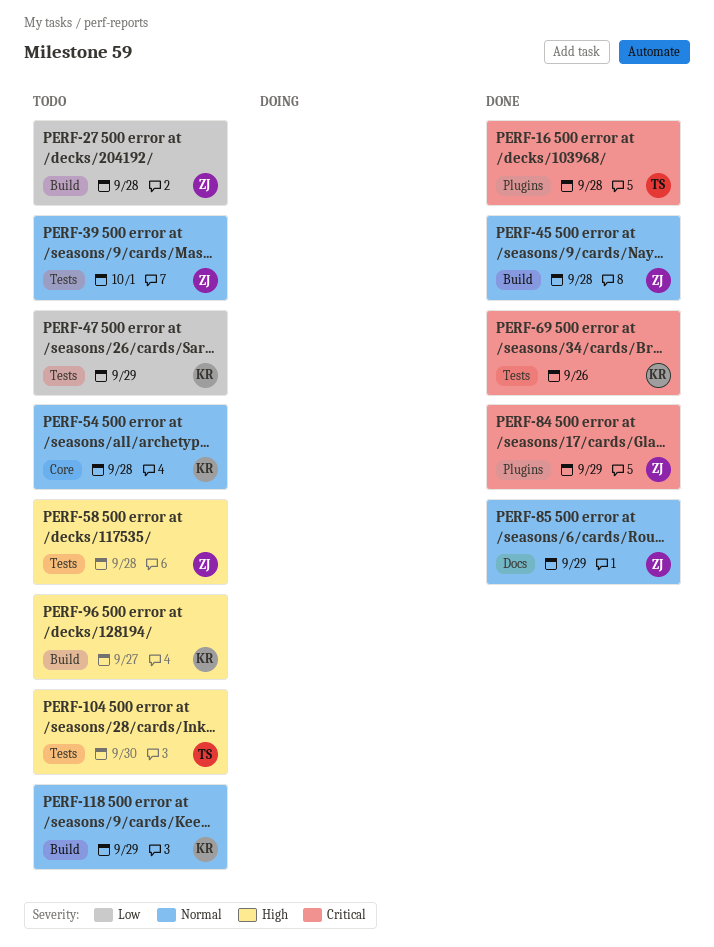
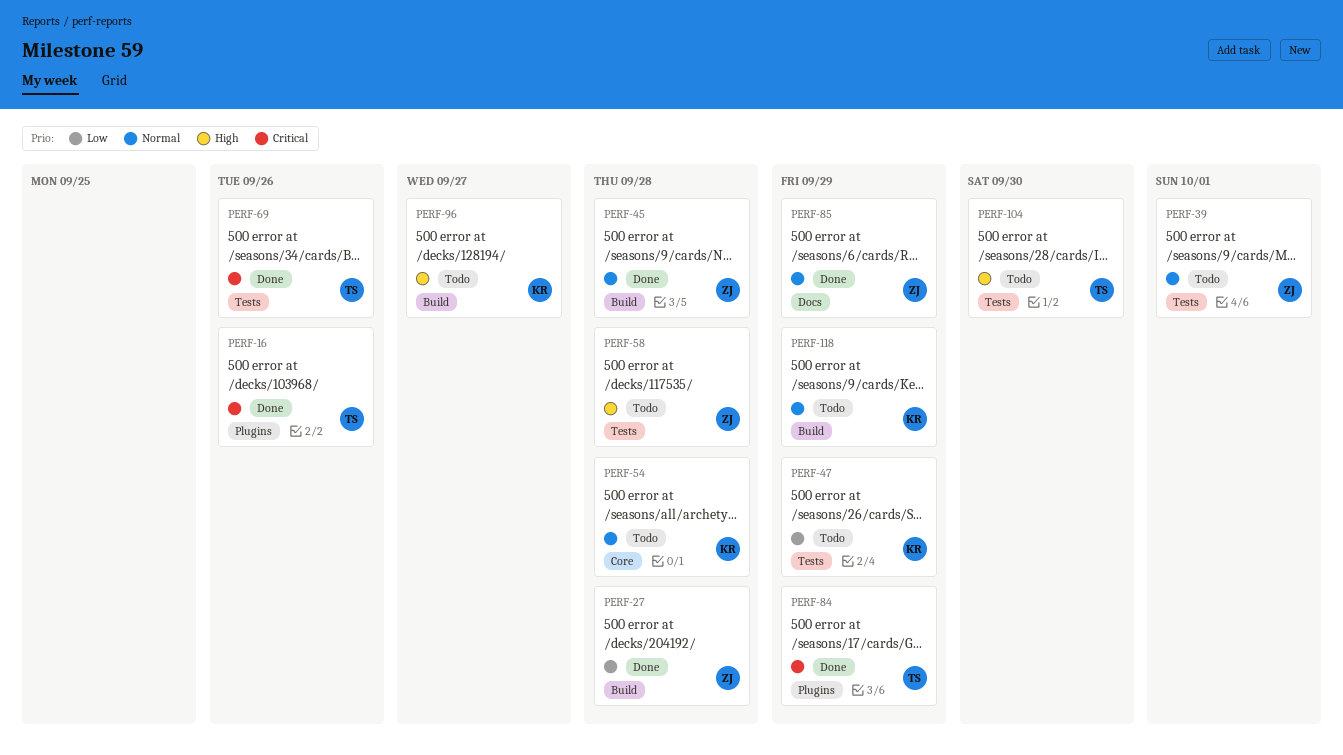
PERF-16, due: Sep 28 -> Sep 26
PERF-27, status: Todo -> Done
PERF-69, owner: KR -> TS
PERF-84, owner: ZJ -> TS

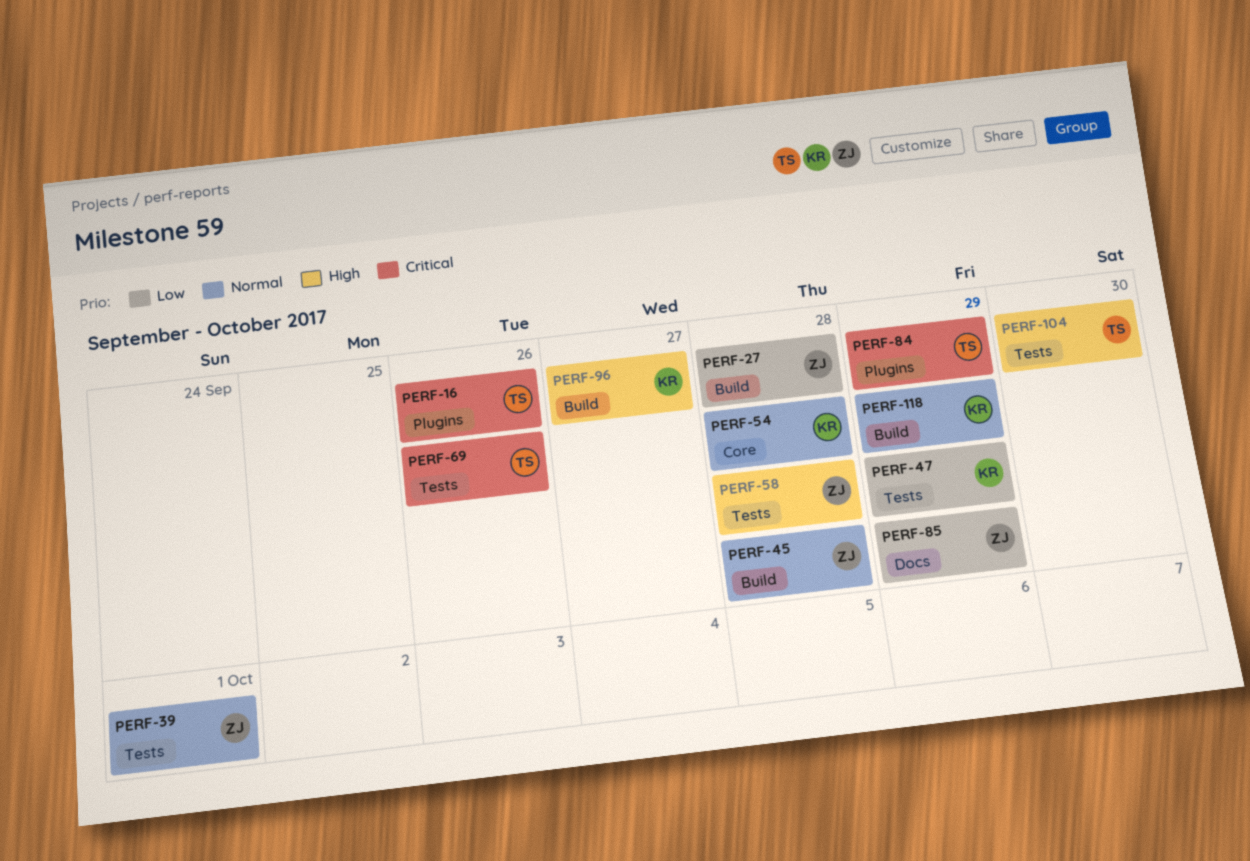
PERF-85, priority: Normal -> Low

